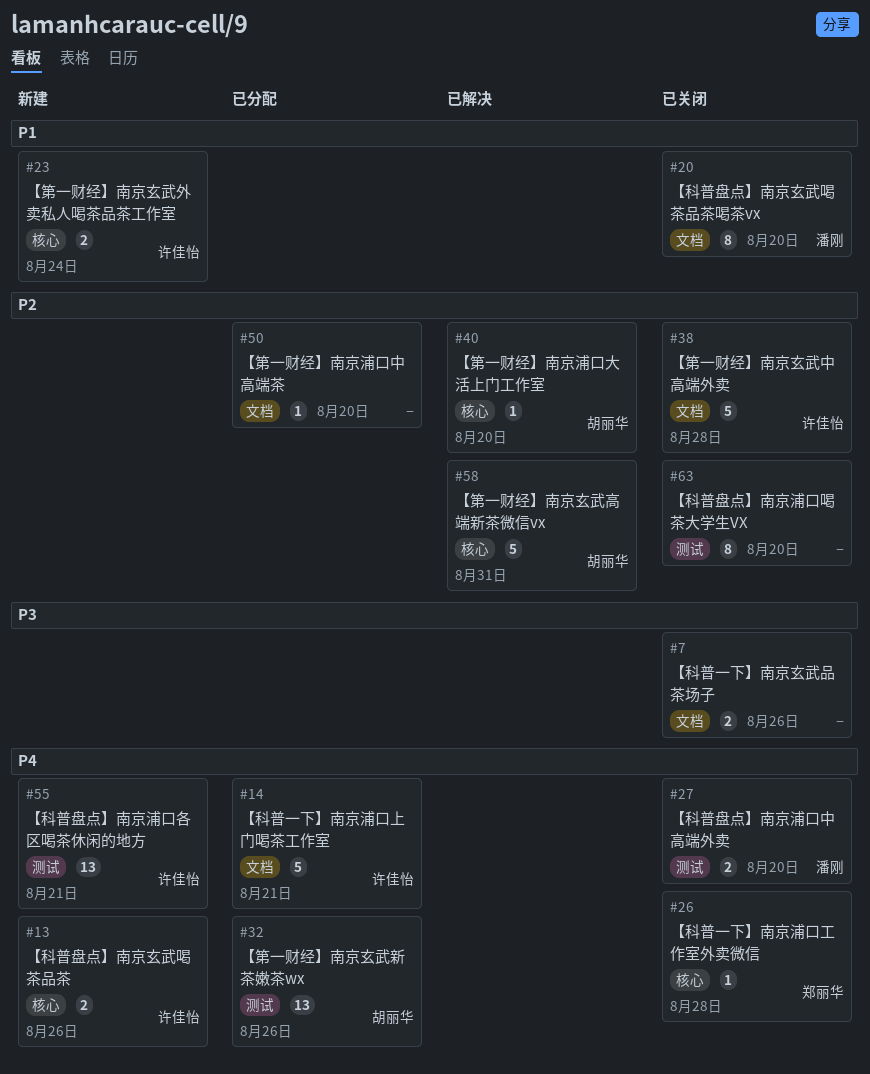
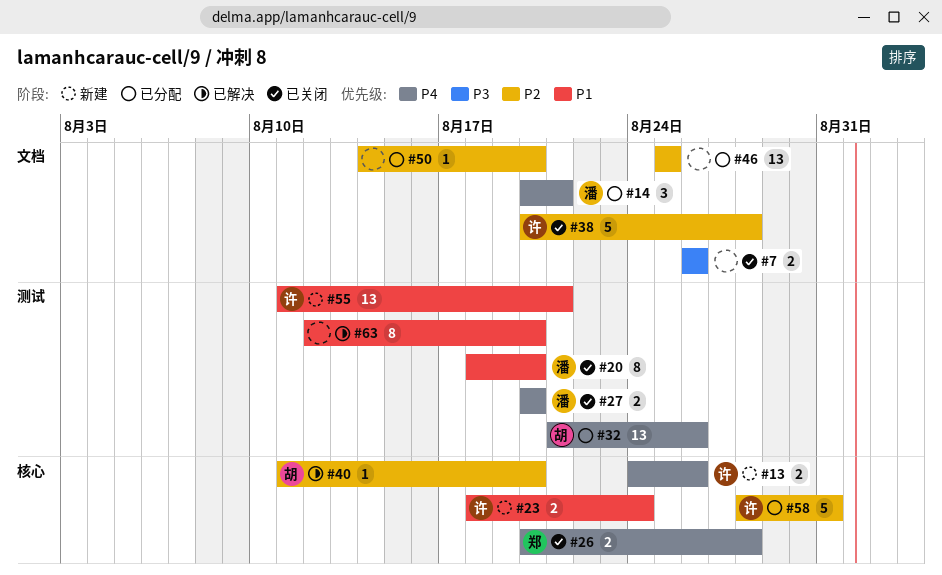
#14, owner: 许佳怡 -> 潘刚
#14, estimate: 5 -> 3
#20, label: 文档 -> 测试
#26, estimate: 1 -> 2
#46: none -> present
#55, priority: P4 -> P1
#58, status: 已解决 -> 已分配
#58, owner: 胡丽华 -> 许佳怡
#63, status: 已关闭 -> 已解决
#63, priority: P2 -> P1

